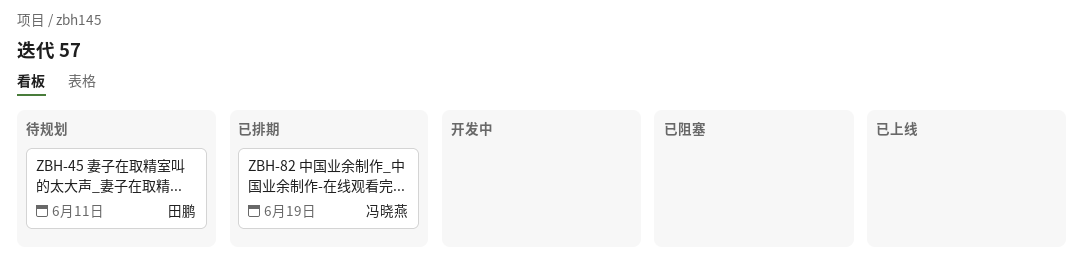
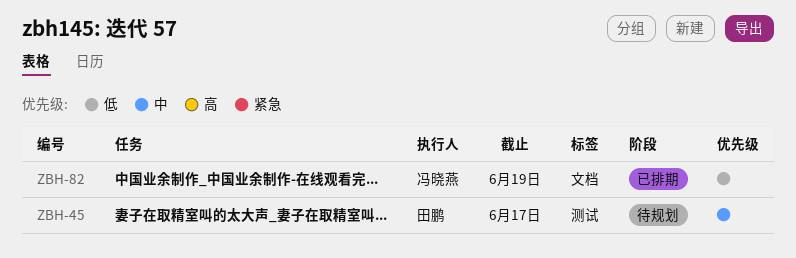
ZBH-45, due: Jun 11 -> Jun 17

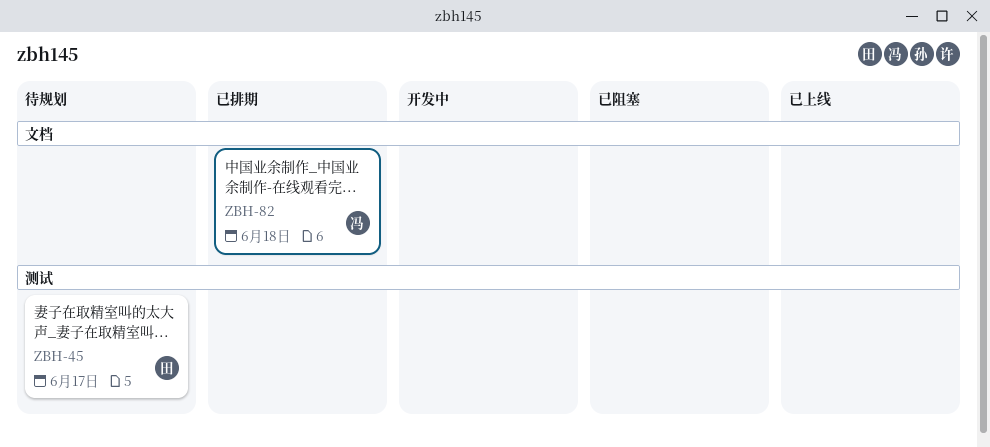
ZBH-82, due: Jun 19 -> Jun 18

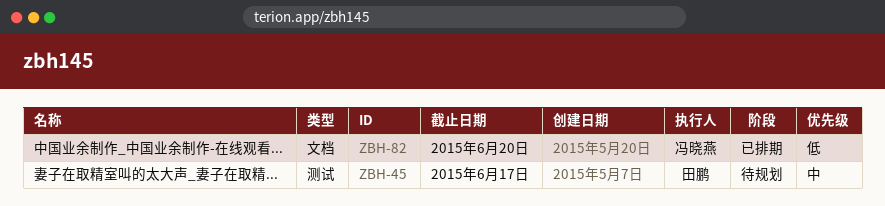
ZBH-82, due: Jun 18 -> Jun 20

